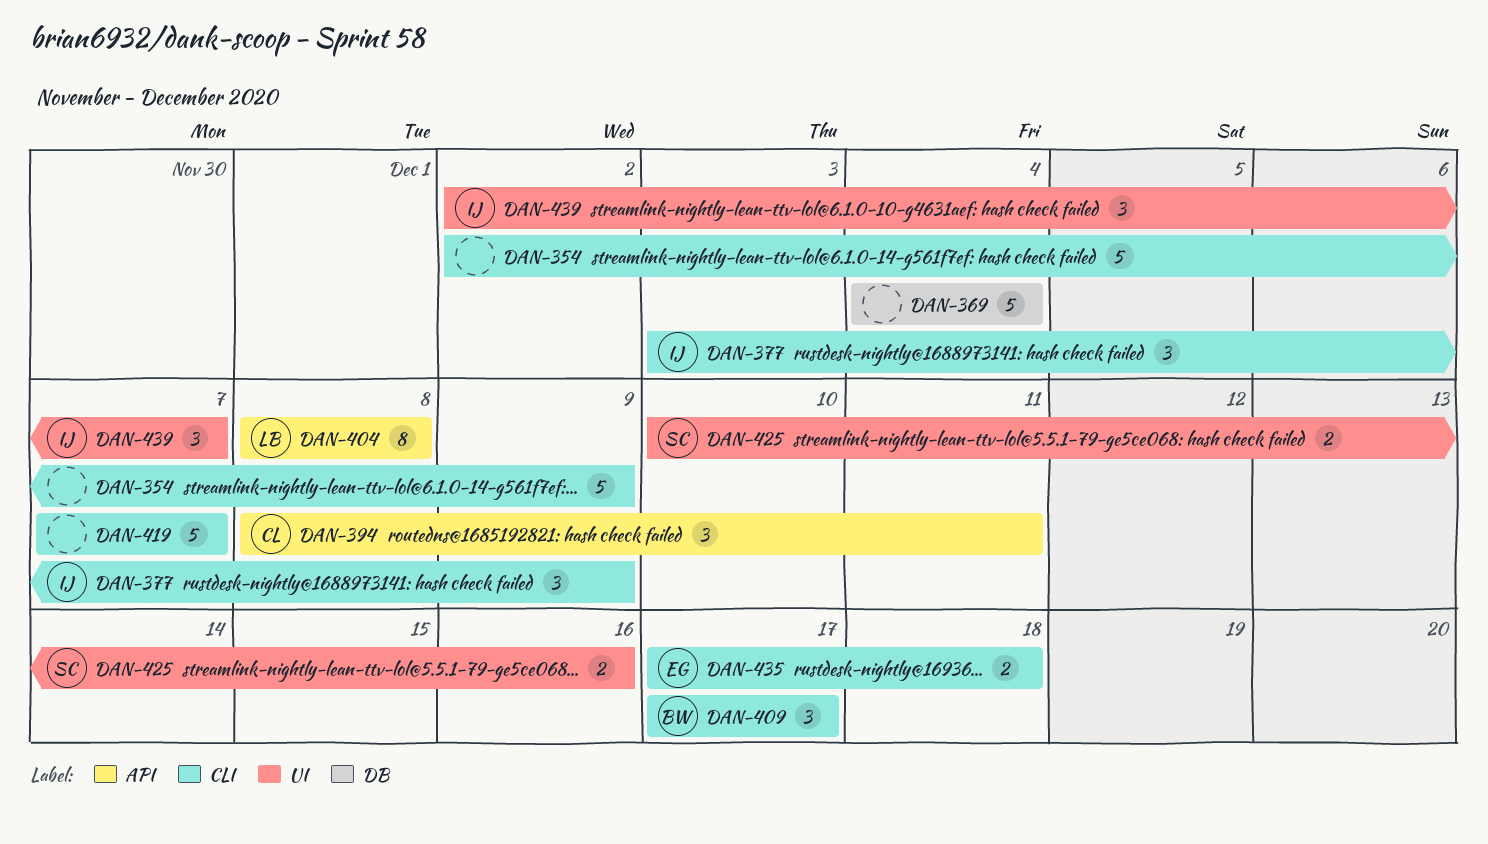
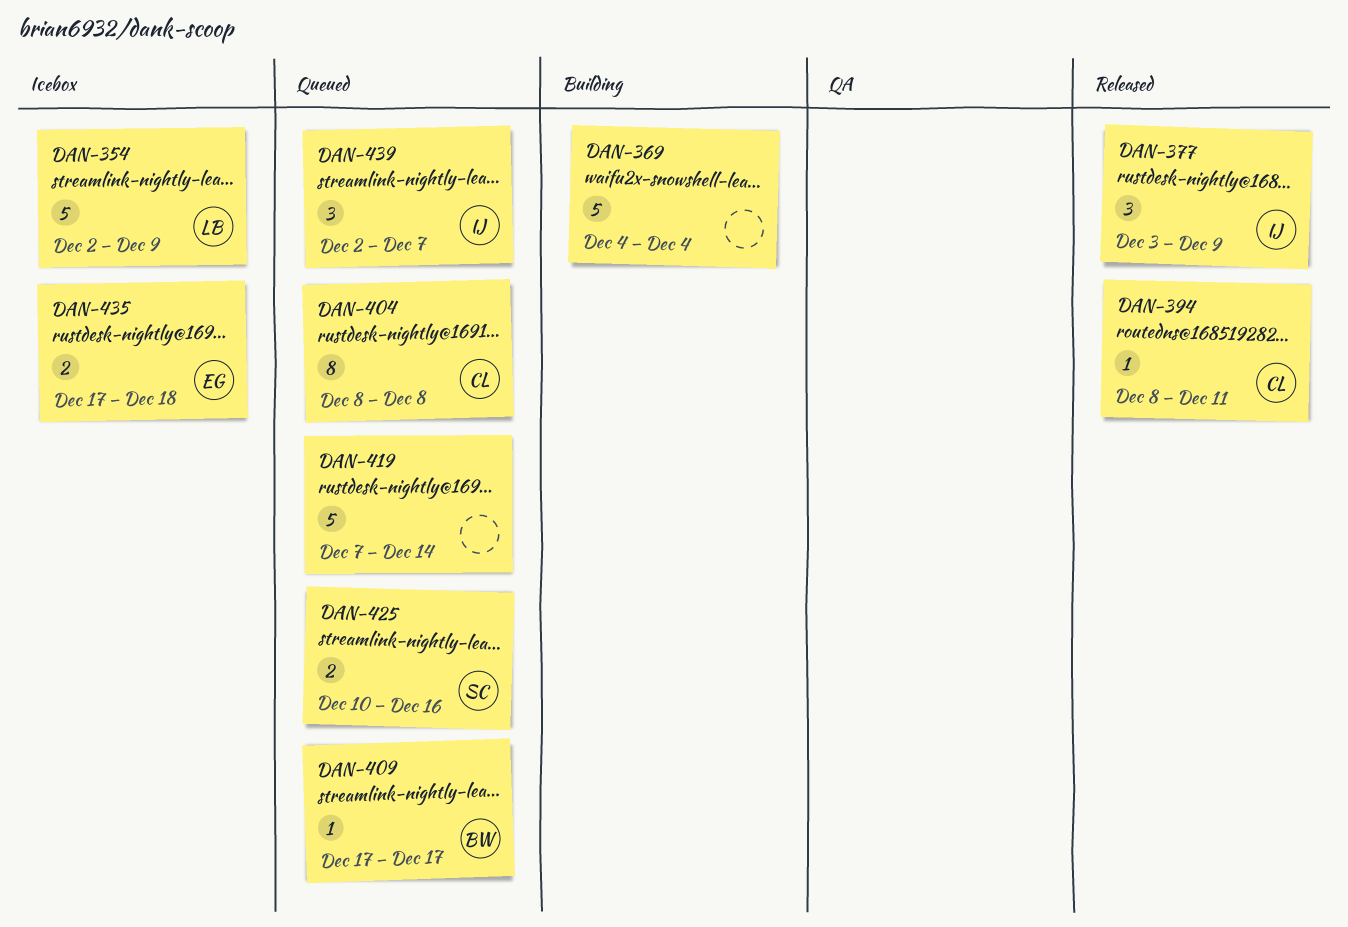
DAN-354, owner: none -> LB
DAN-394, estimate: 3 -> 1
DAN-404, owner: LB -> CL
DAN-409, estimate: 3 -> 1
DAN-419, due: Dec 7 -> Dec 14

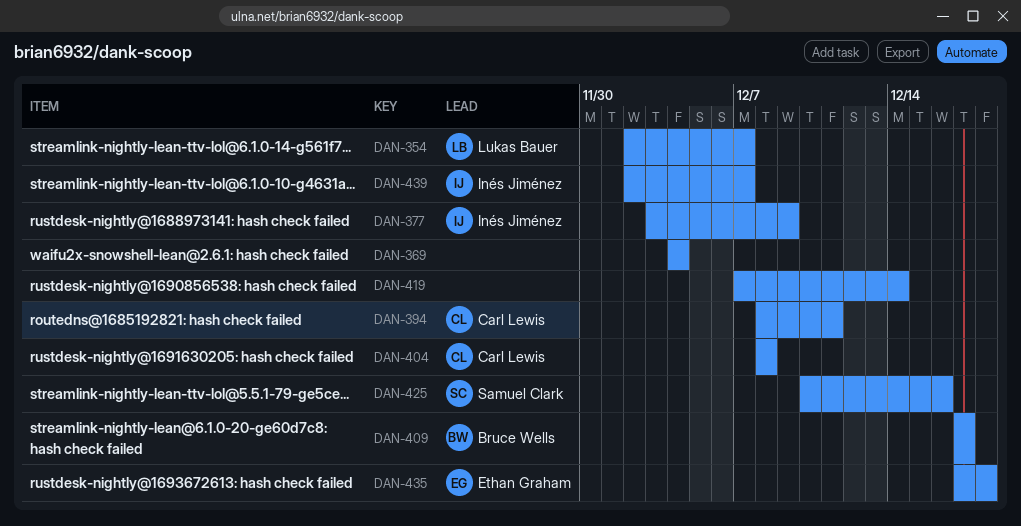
DAN-354, due: Dec 9 -> Dec 7

